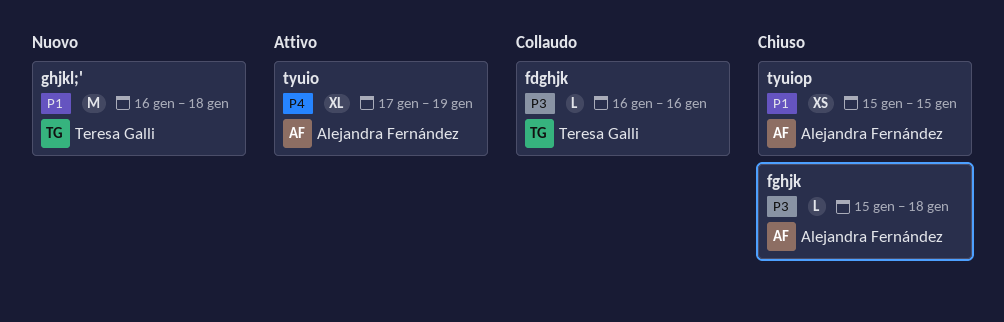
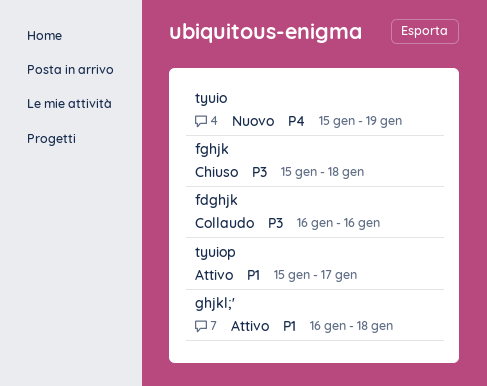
ghjkl;', status: Nuovo -> Attivo
tyuio, status: Attivo -> Nuovo
tyuio, start: Jan 17 -> Jan 15
tyuiop, status: Chiuso -> Attivo
tyuiop, due: Jan 15 -> Jan 17

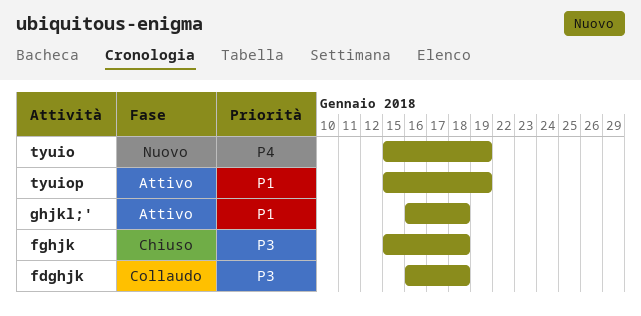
fdghjk, due: Jan 16 -> Jan 18
tyuiop, due: Jan 17 -> Jan 19

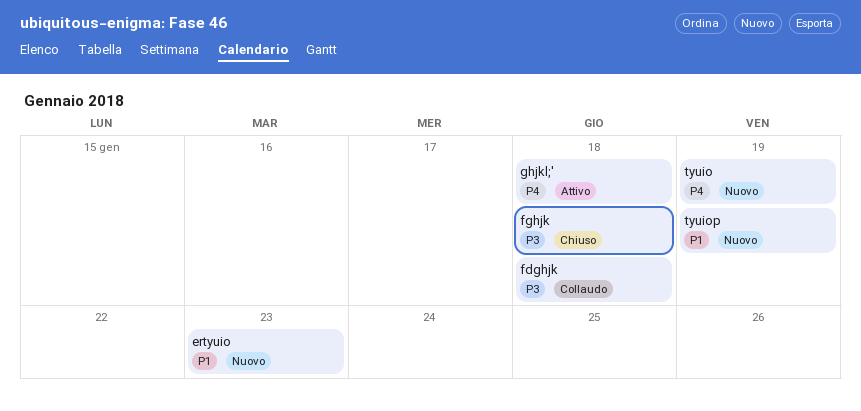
ertyuio: none -> present
ghjkl;', priority: P1 -> P4
tyuiop, status: Attivo -> Nuovo

